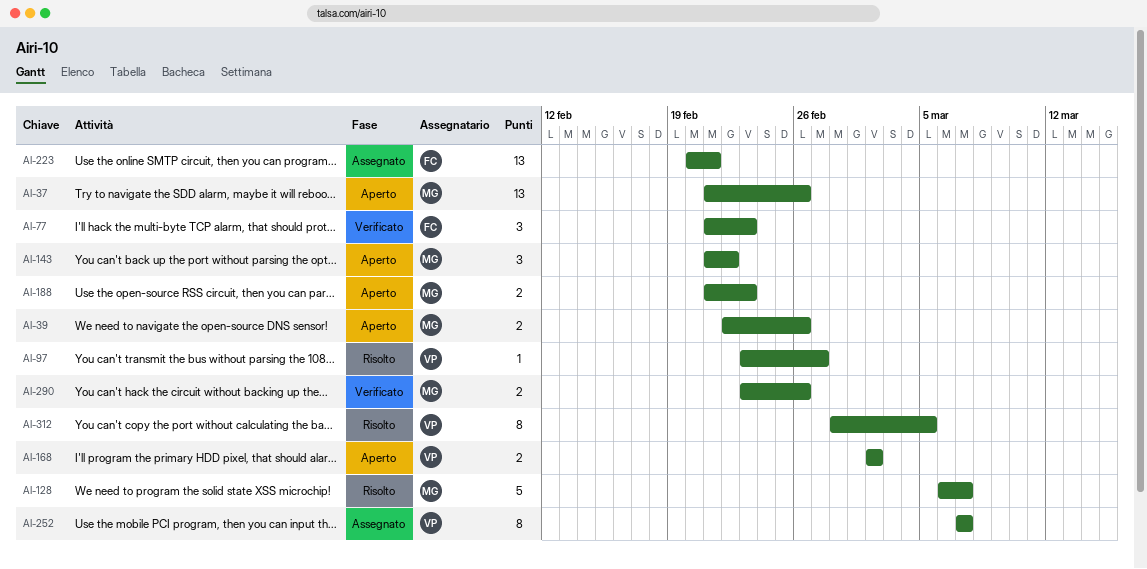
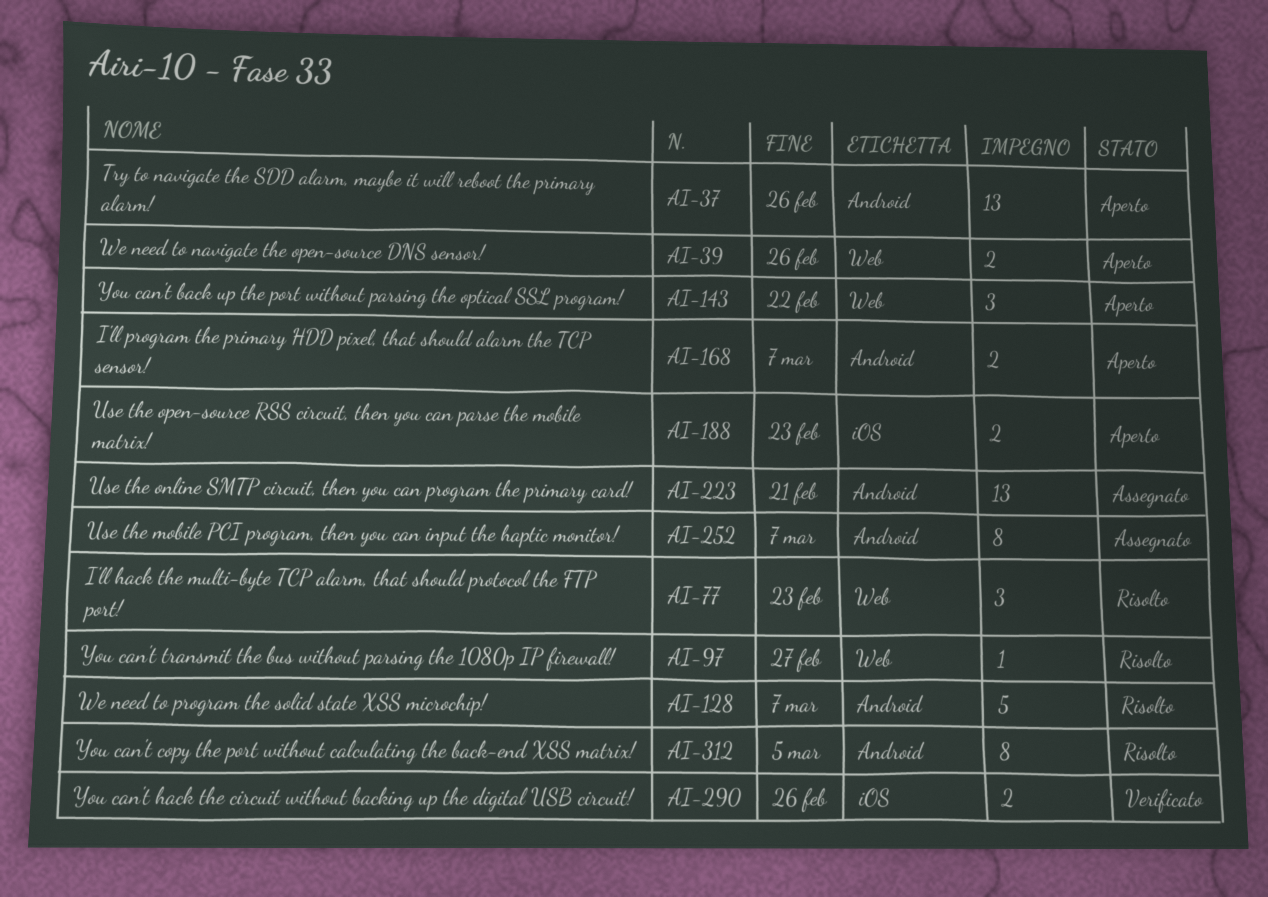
AI-77, status: Verificato -> Risolto
AI-168, due: Mar 2 -> Mar 7

